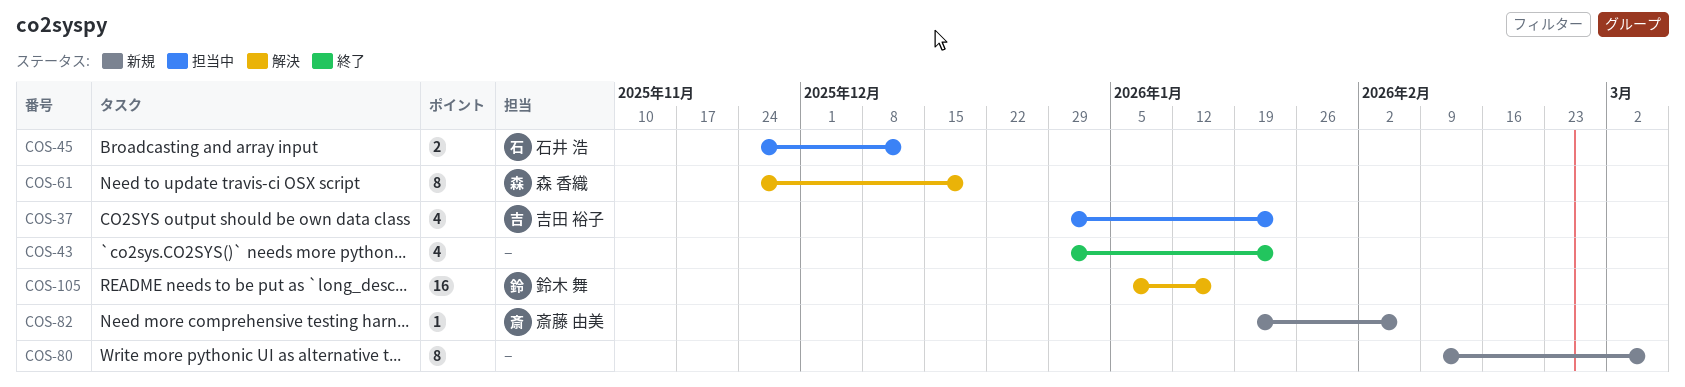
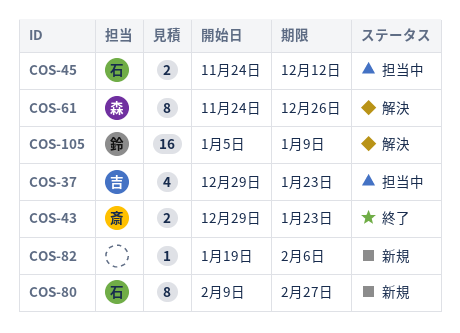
COS-43, owner: none -> 斎藤 由美
COS-43, estimate: 4 -> 2
COS-61, due: Dec 19 -> Dec 26
COS-80, owner: none -> 石井 浩
COS-80, due: Mar 6 -> Feb 27
COS-82, owner: 斎藤 由美 -> none
COS-105, due: Jan 16 -> Jan 9

